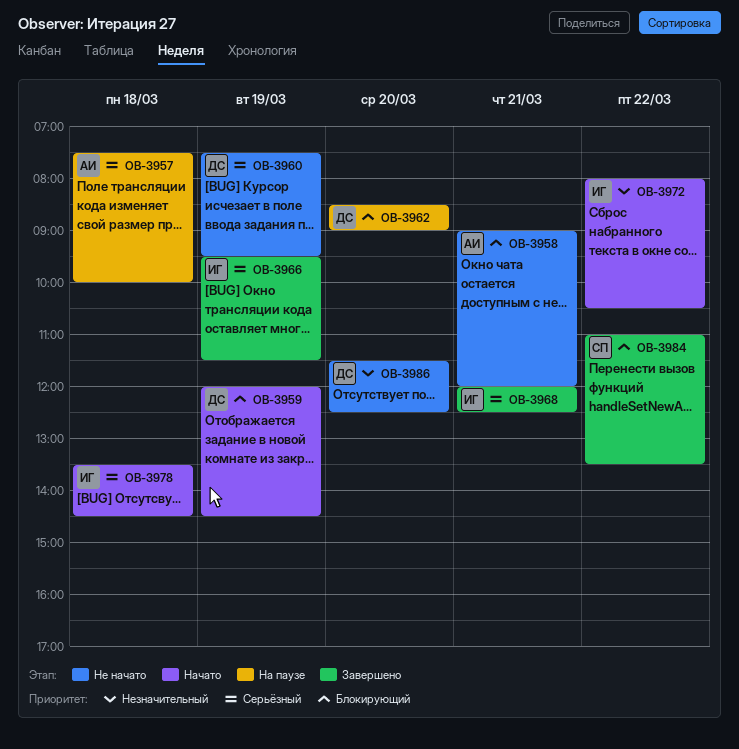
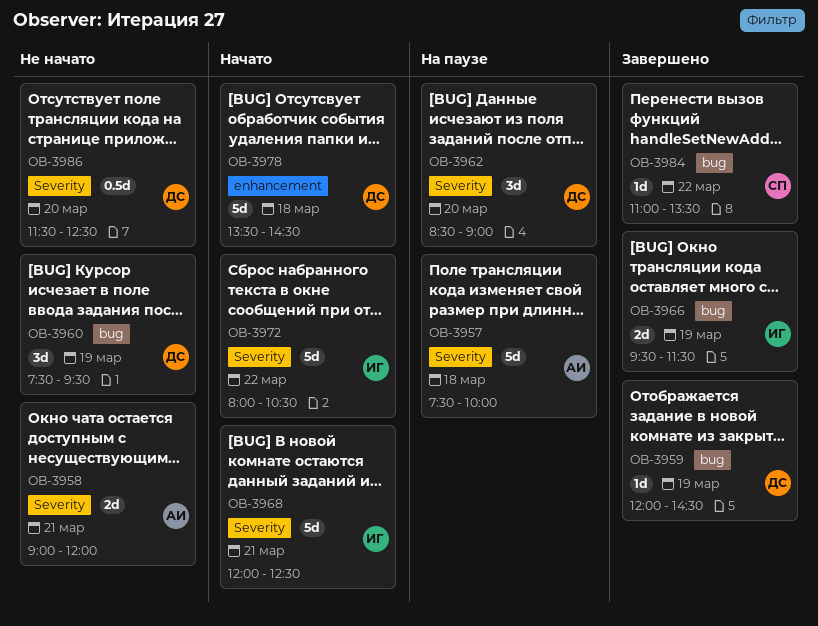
OB-3959, status: Начато -> Завершено
OB-3968, status: Завершено -> Начато
OB-3978, owner: ИГ -> ДС

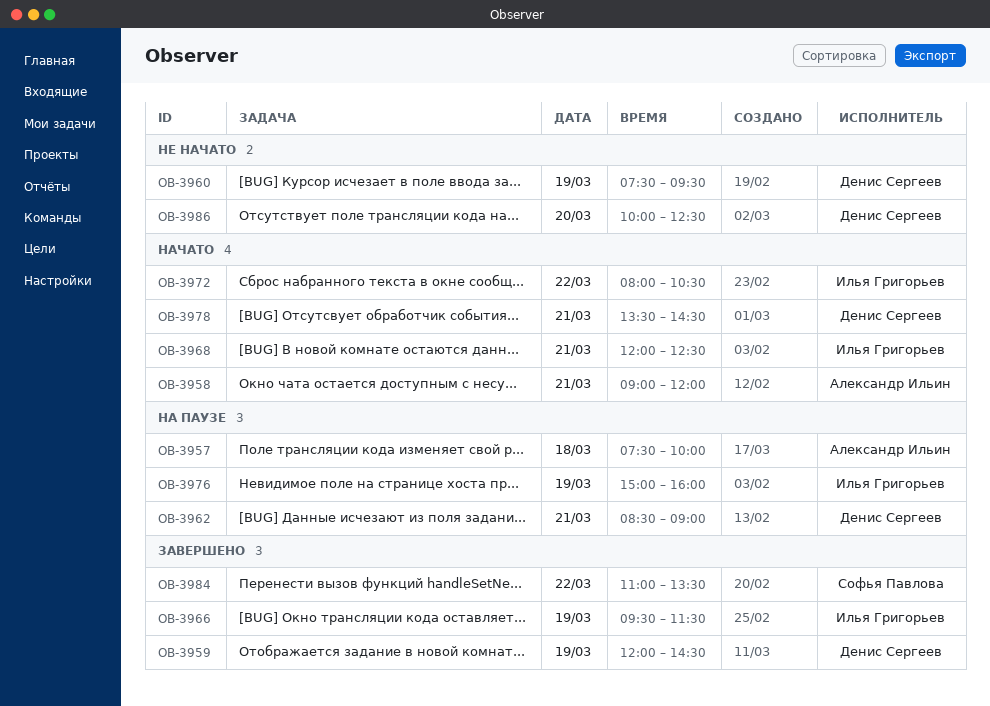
OB-3958, status: Не начато -> Начато
OB-3962, day: Mar 20 -> Mar 21
OB-3976: none -> present
OB-3978, day: Mar 18 -> Mar 21
OB-3986, begins: 11:30 -> 10:00

